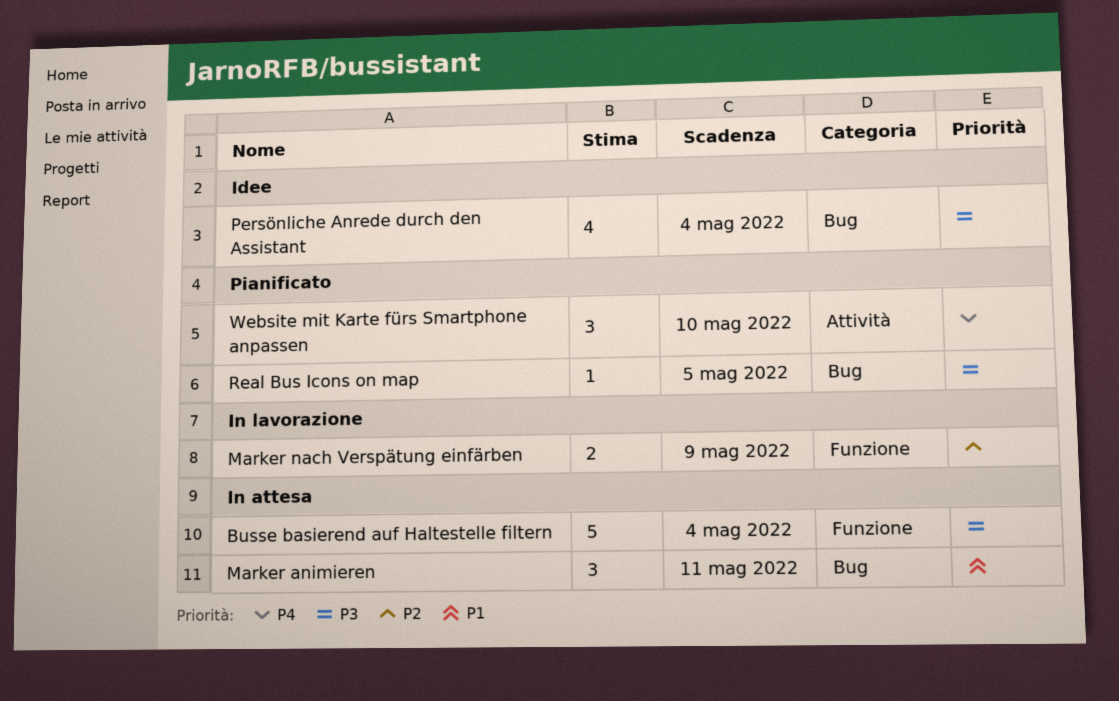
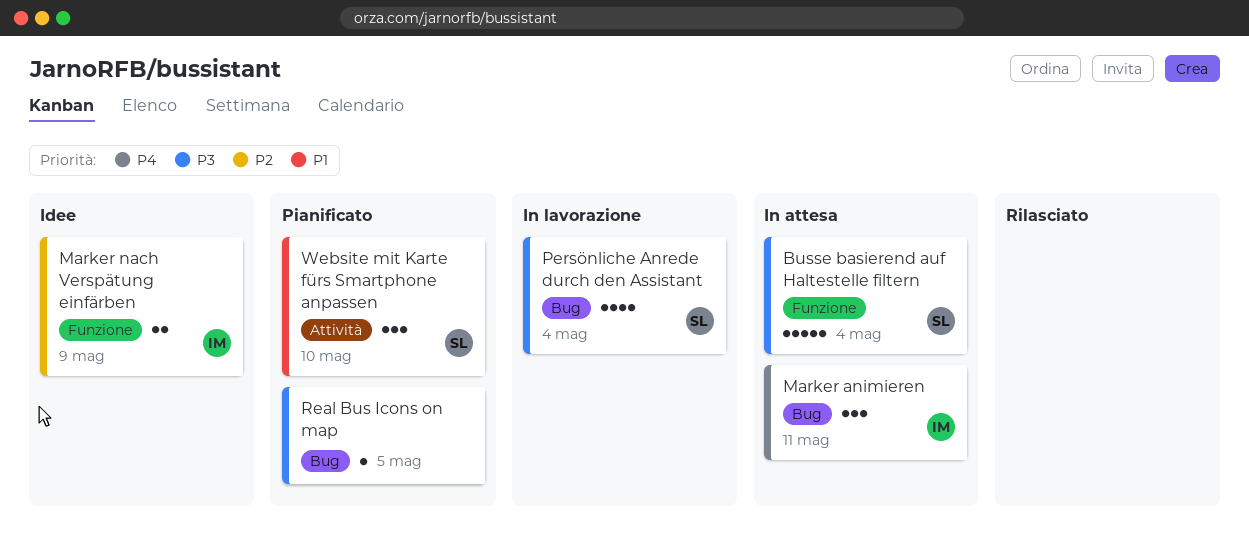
Marker animieren, priority: P1 -> P4
Marker nach Verspätung einfärben, status: In lavorazione -> Idee
Persönliche Anrede durch den Assistant, status: Idee -> In lavorazione
Website mit Karte fürs Smartphone anpassen, priority: P4 -> P1

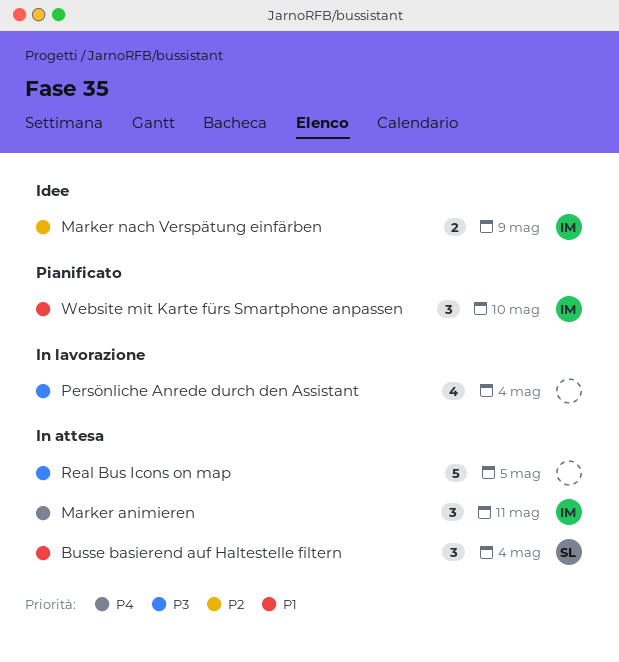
Busse basierend auf Haltestelle filtern, priority: P3 -> P1
Busse basierend auf Haltestelle filtern, estimate: 5 -> 3
Persönliche Anrede durch den Assistant, owner: SL -> none
Real Bus Icons on map, status: Pianificato -> In attesa
Real Bus Icons on map, estimate: 1 -> 5
Website mit Karte fürs Smartphone anpassen, owner: SL -> IM

